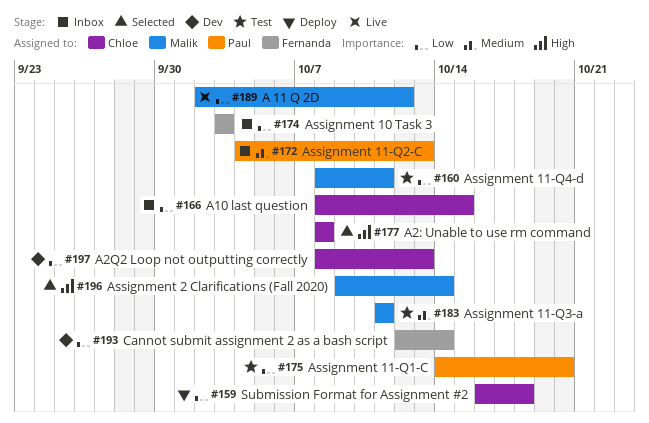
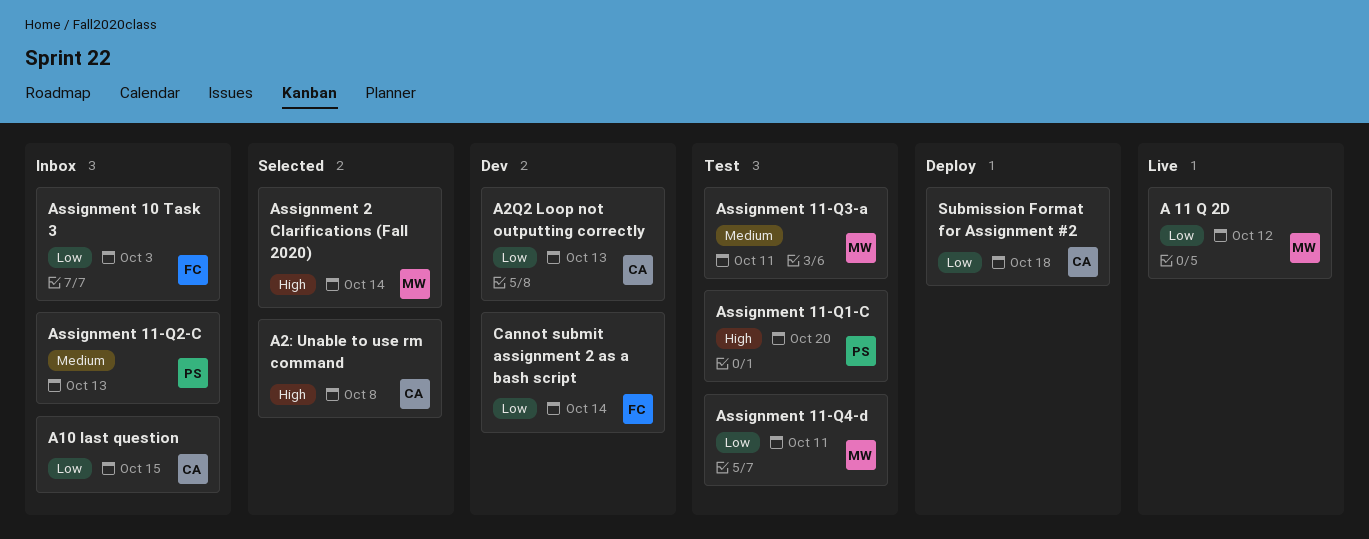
Assignment 11-Q1-C, priority: Low -> High

